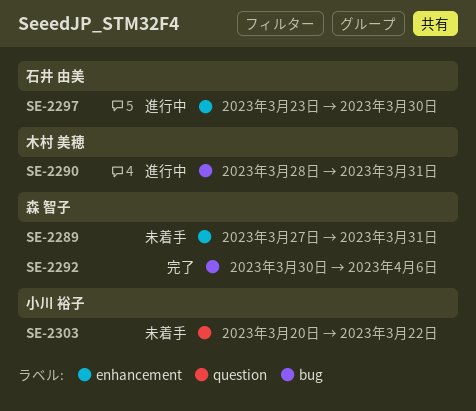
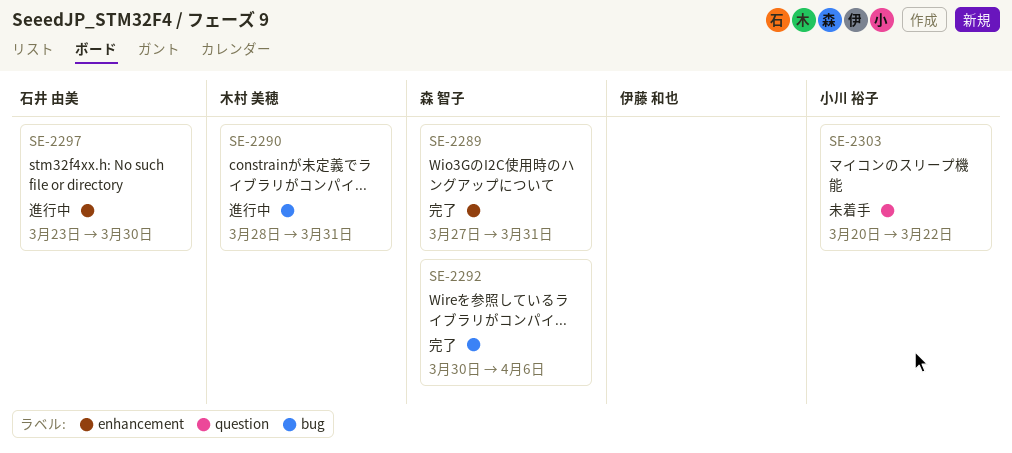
SE-2289, status: 未着手 -> 完了

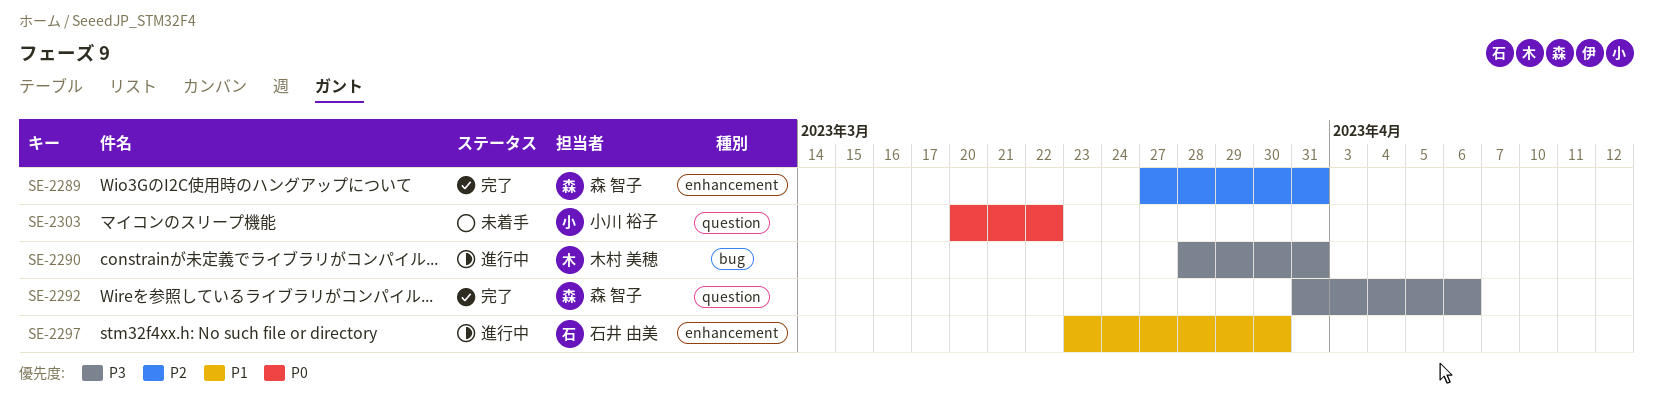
SE-2292, label: bug -> question
SE-2292, start: Mar 30 -> Mar 31

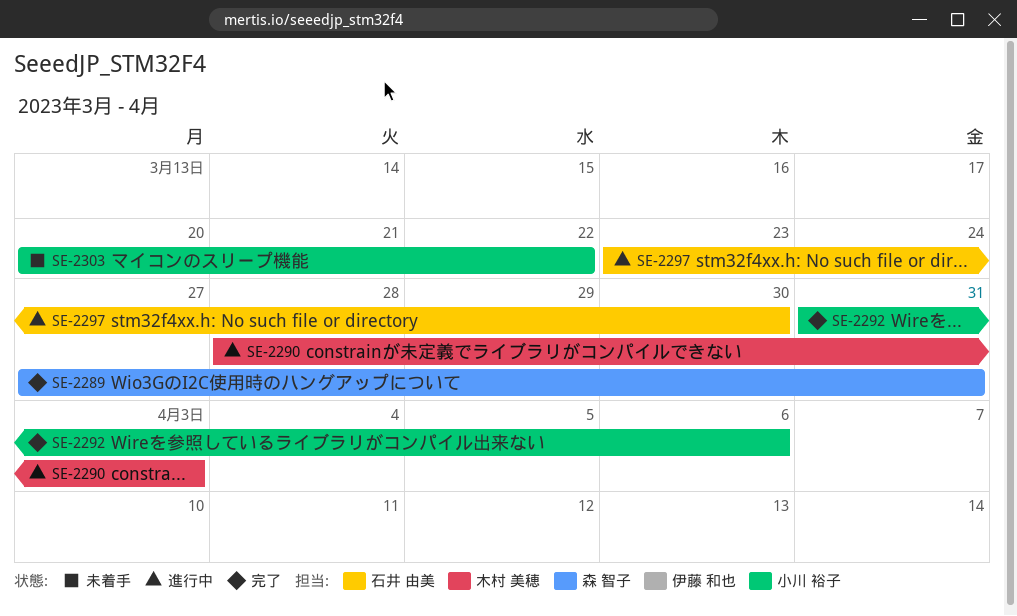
SE-2290, due: Mar 31 -> Apr 3
SE-2292, owner: 森 智子 -> 小川 裕子

